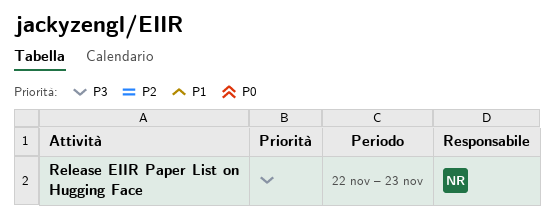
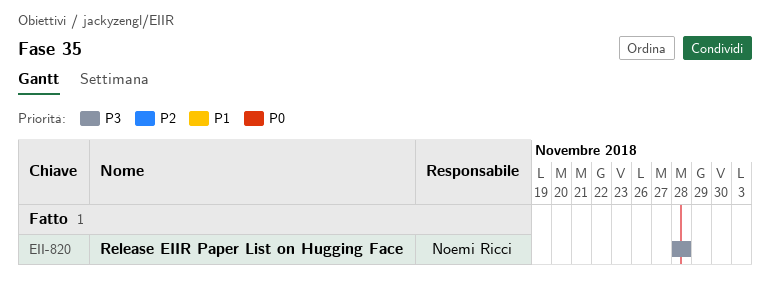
Release EIIR Paper List on Hugging Face, start: Nov 22 -> Nov 28
Release EIIR Paper List on Hugging Face, due: Nov 23 -> Nov 28

